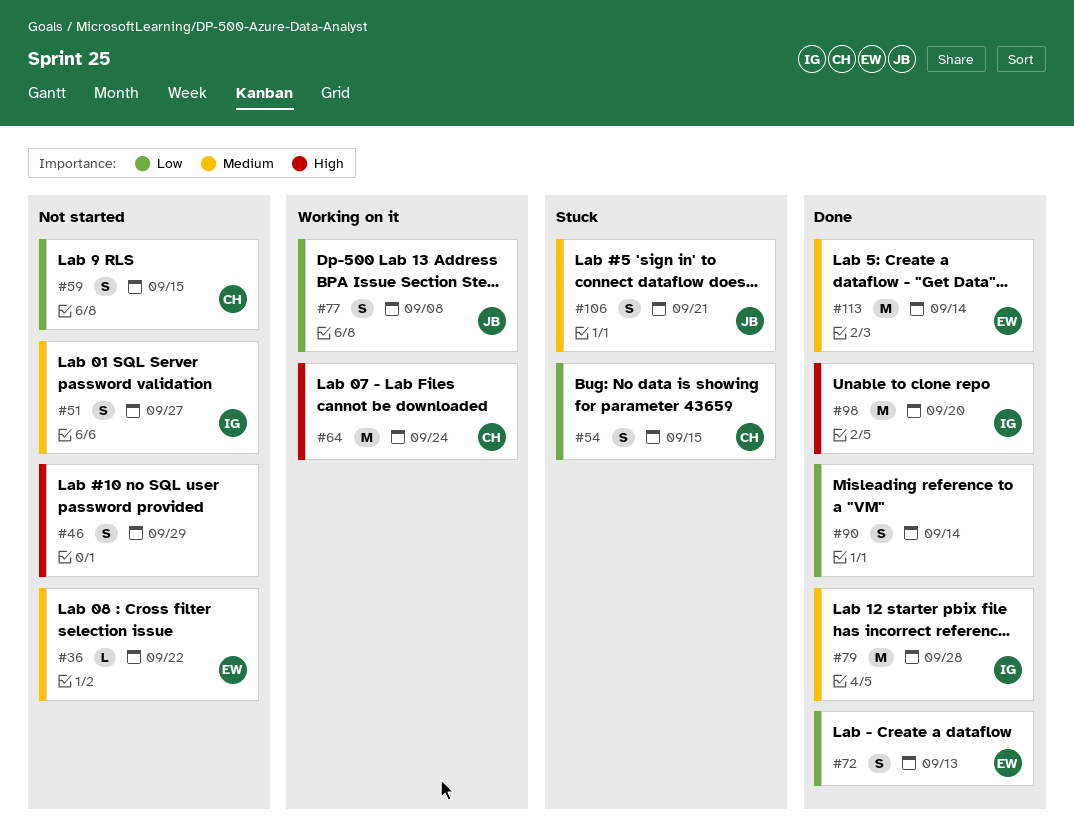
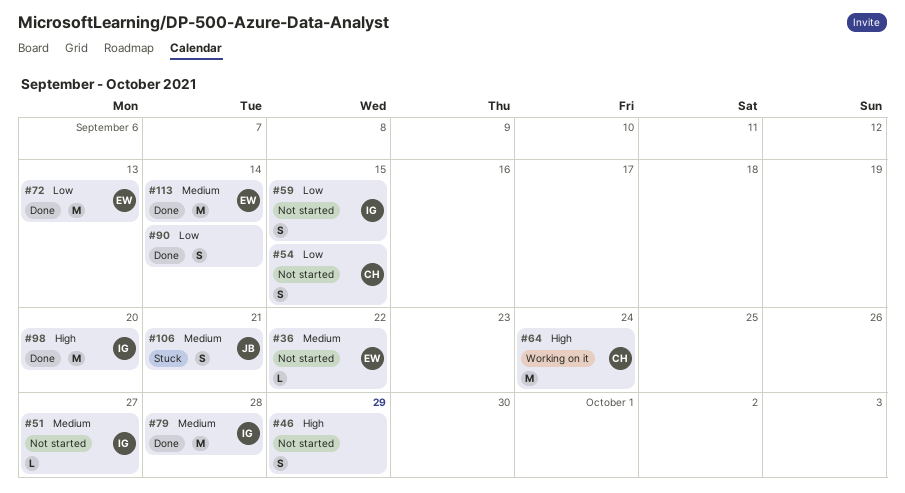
#51, estimate: S -> L
#54, status: Stuck -> Not started
#59, owner: CH -> IG
#72, estimate: S -> M
#77: present -> none

